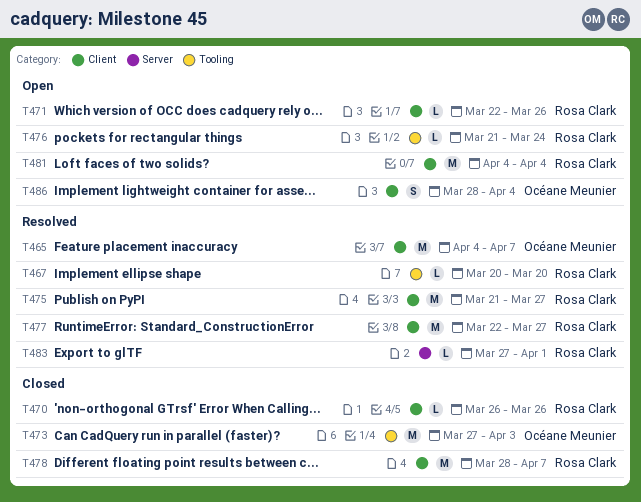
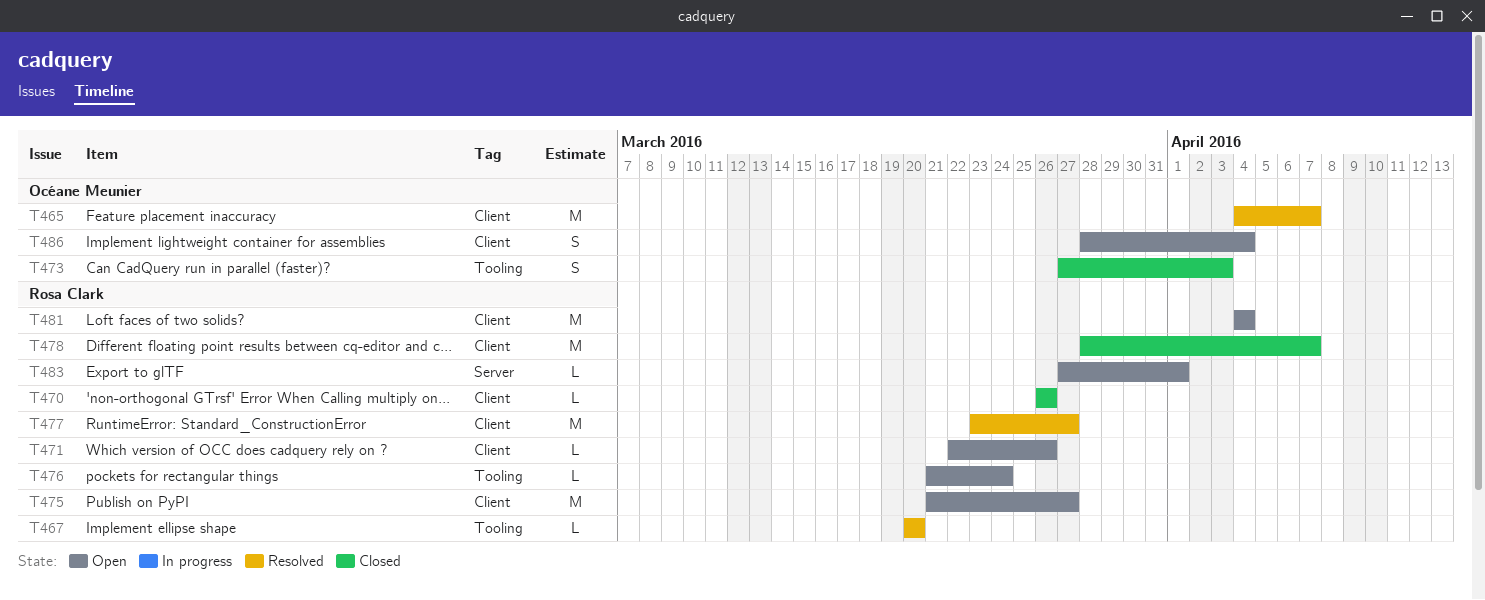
T473, estimate: M -> S
T475, status: Resolved -> Open
T477, start: Mar 22 -> Mar 23
T483, status: Resolved -> Open

